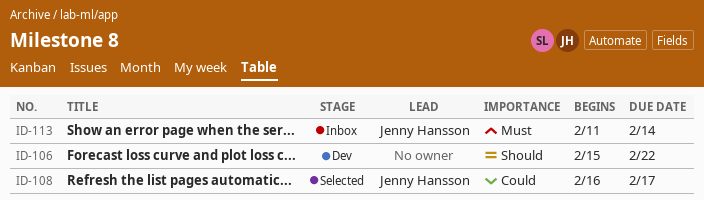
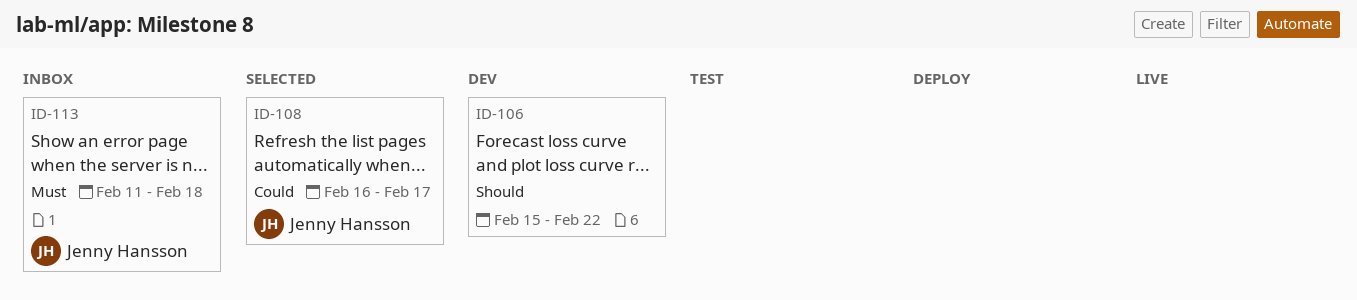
ID-113, due: Feb 14 -> Feb 18

